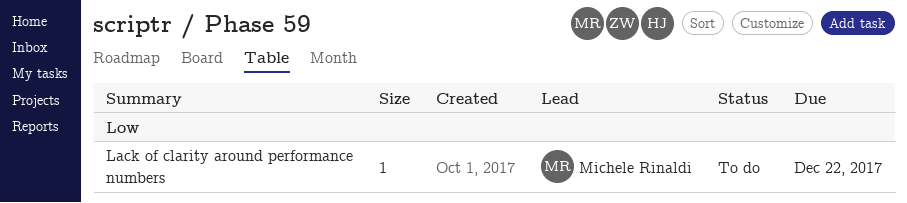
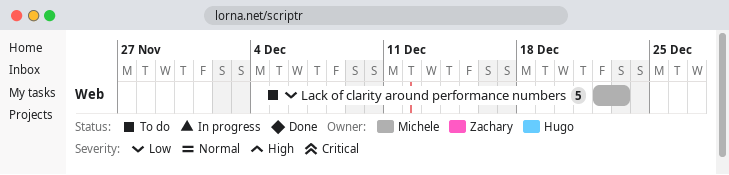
Lack of clarity around performance numbers, estimate: 1 -> 5
Lack of clarity around performance numbers, due: Dec 22 -> Dec 23

